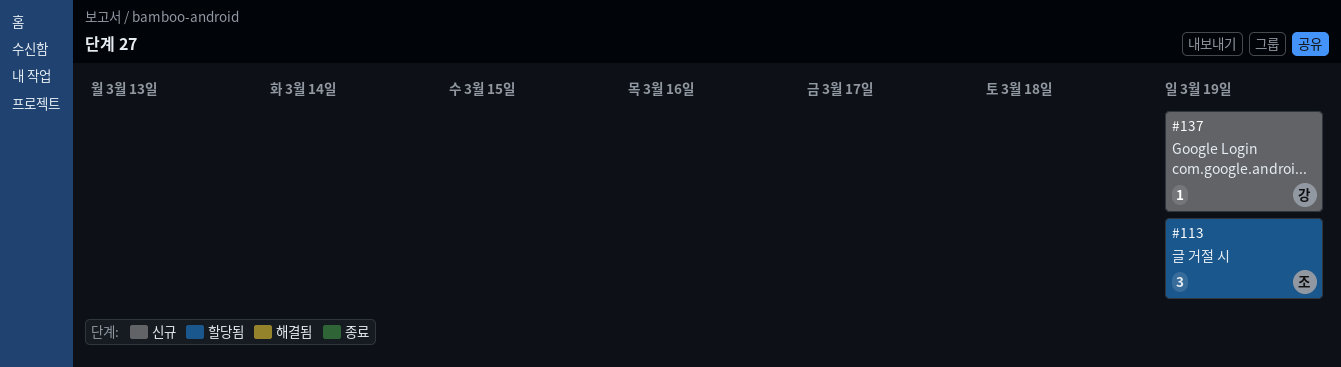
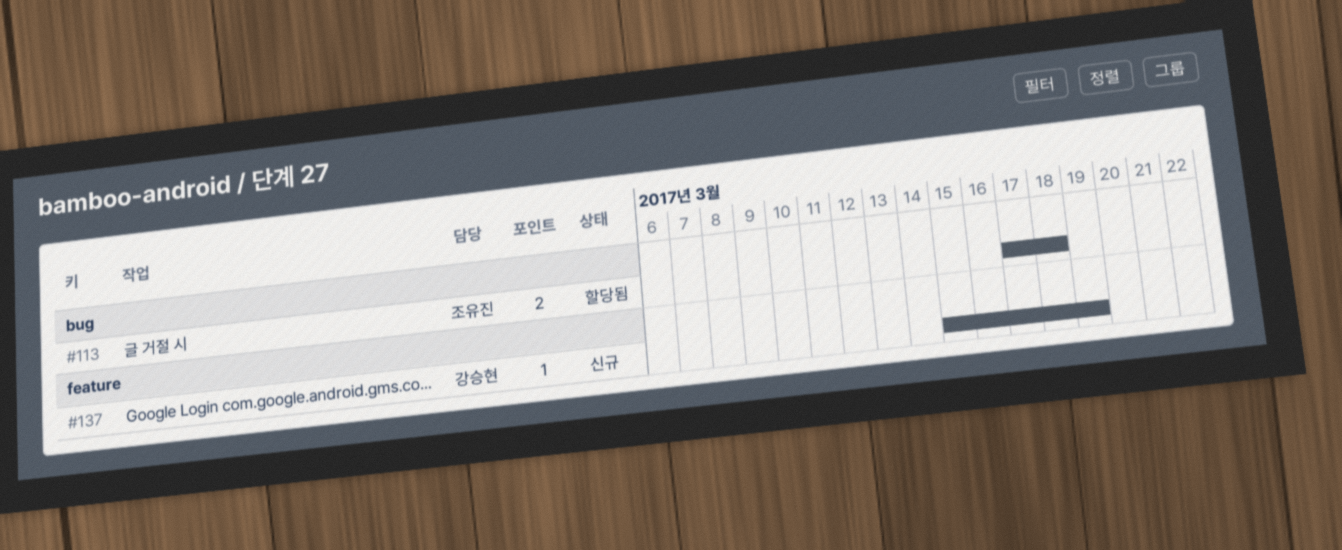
#113, estimate: 3 -> 2
#113, due: Mar 19 -> Mar 18

